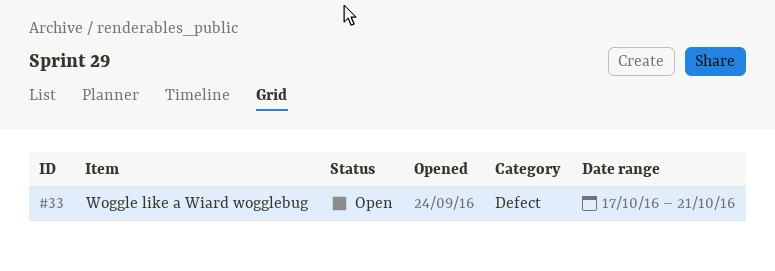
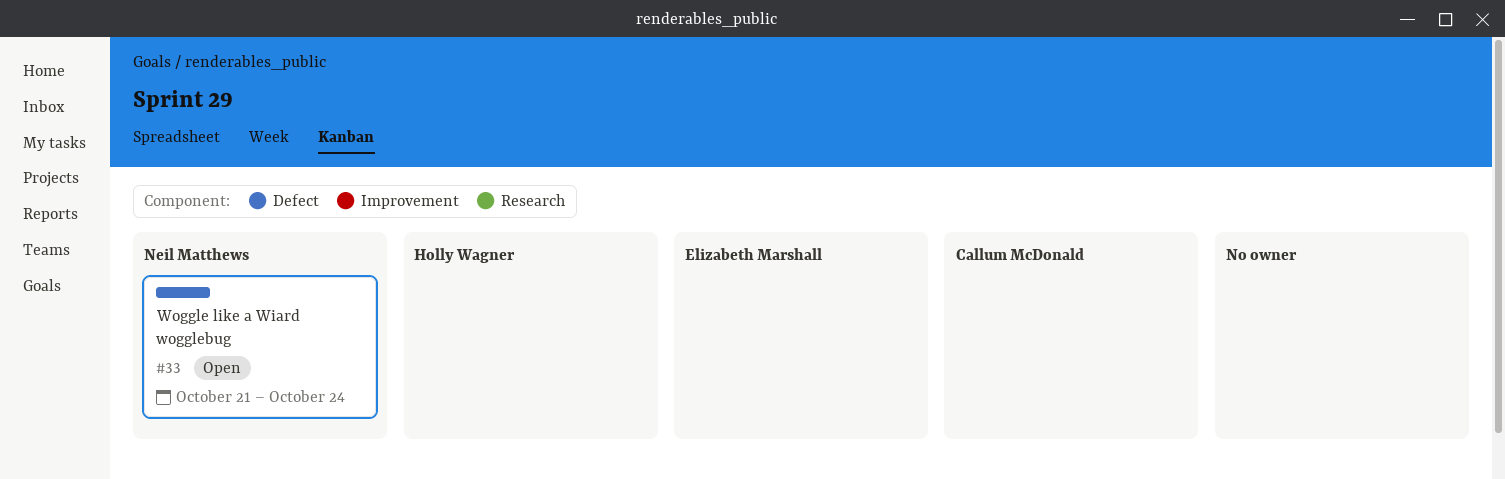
#33, start: Oct 17 -> Oct 21
#33, due: Oct 21 -> Oct 24

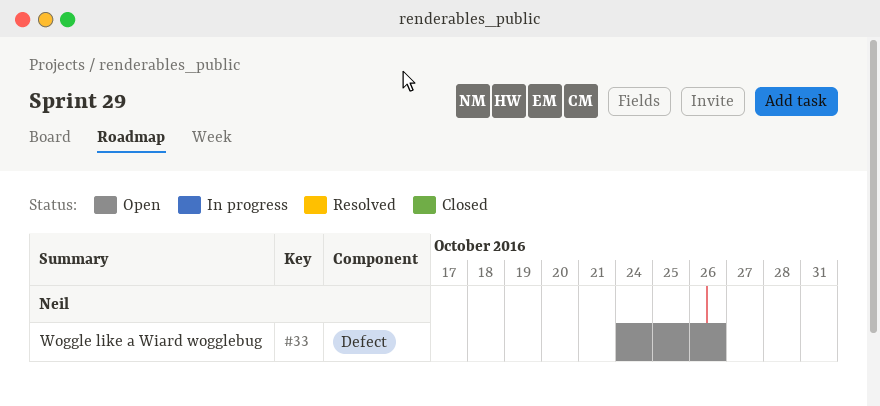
#33, start: Oct 21 -> Oct 24
#33, due: Oct 24 -> Oct 26

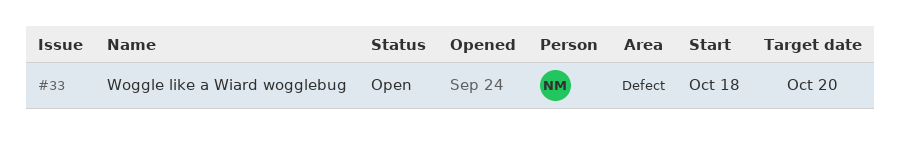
#33, start: Oct 24 -> Oct 18
#33, due: Oct 26 -> Oct 20

